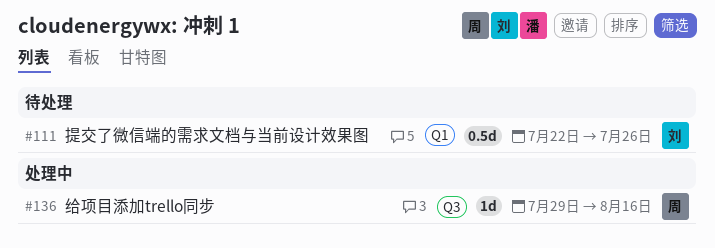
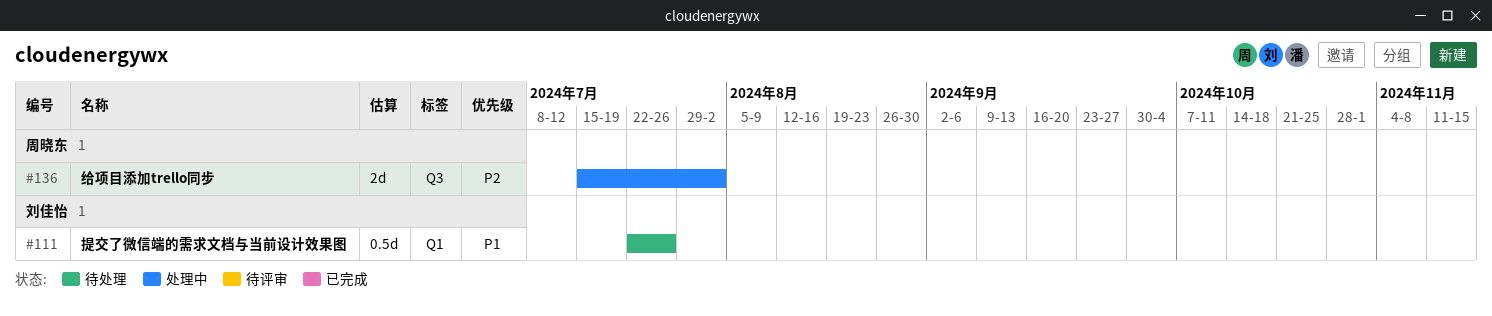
#136, estimate: 1d -> 2d
#136, start: Jul 29 -> Jul 15
#136, due: Aug 16 -> Aug 2

